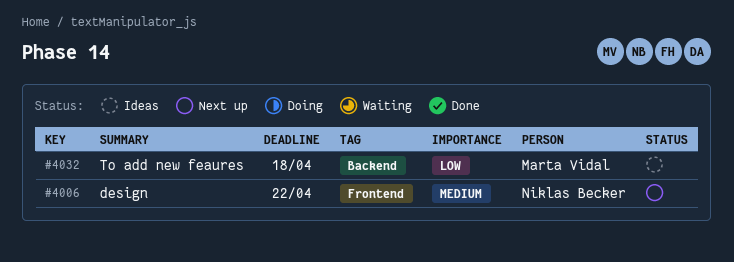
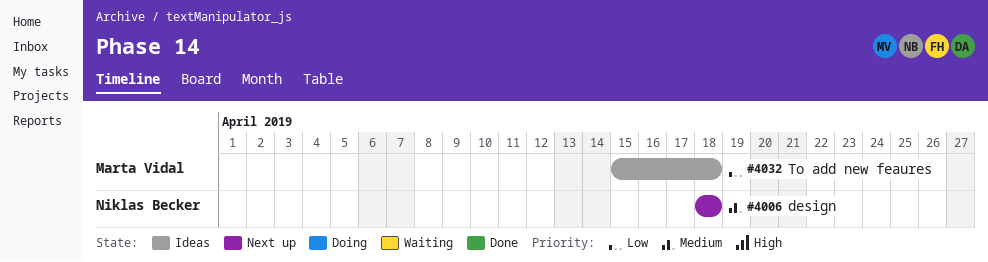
#4006, due: Apr 22 -> Apr 18

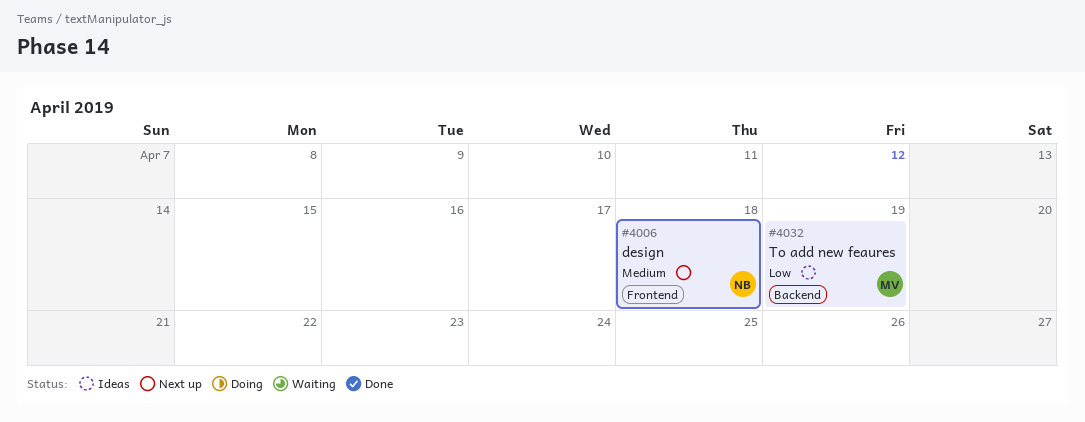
#4032, due: Apr 18 -> Apr 19

